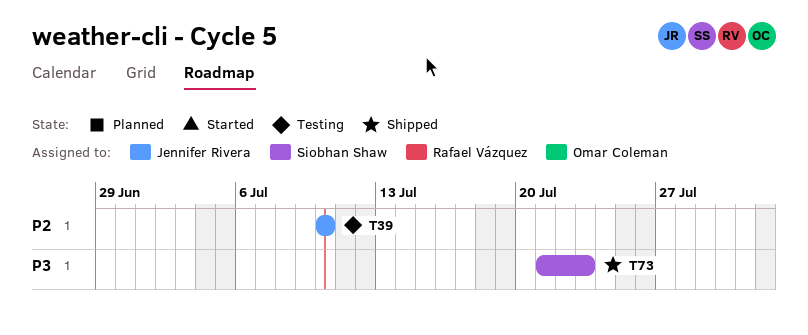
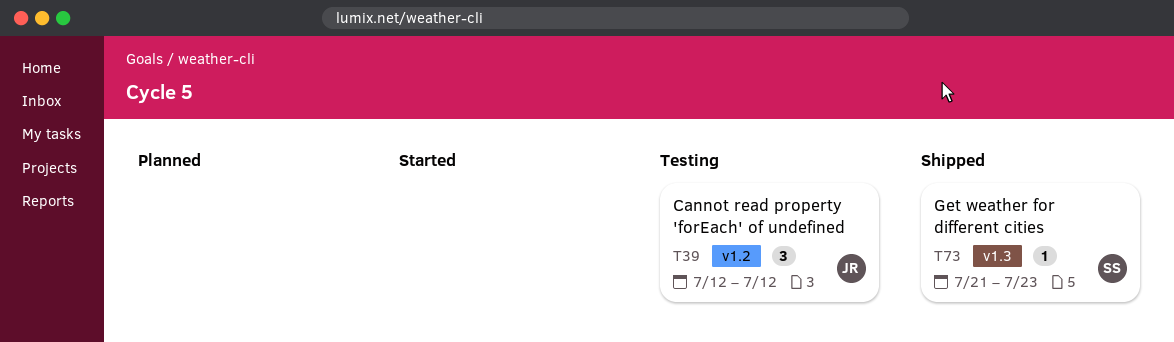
T39, start: Jul 10 -> Jul 12
T39, due: Jul 10 -> Jul 12

